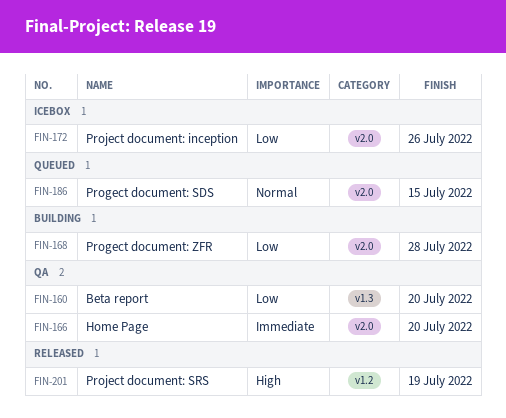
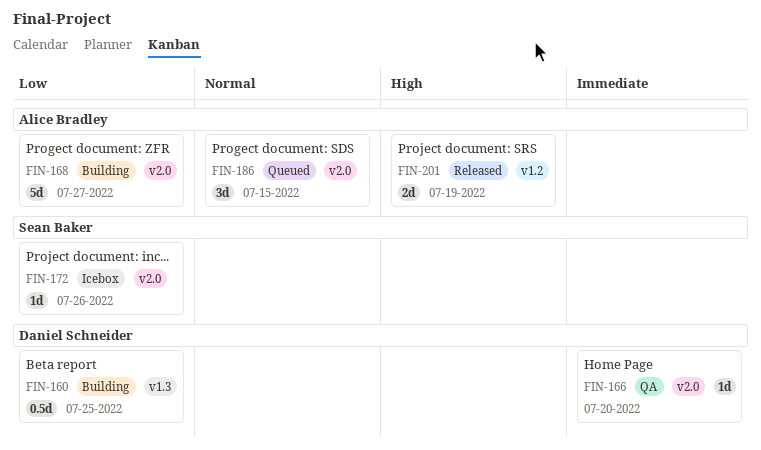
FIN-160, status: QA -> Building
FIN-160, due: Jul 20 -> Jul 25
FIN-168, due: Jul 28 -> Jul 27

